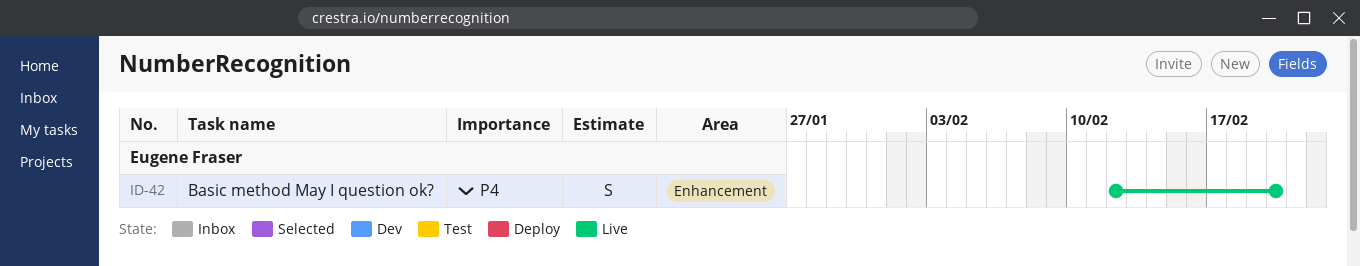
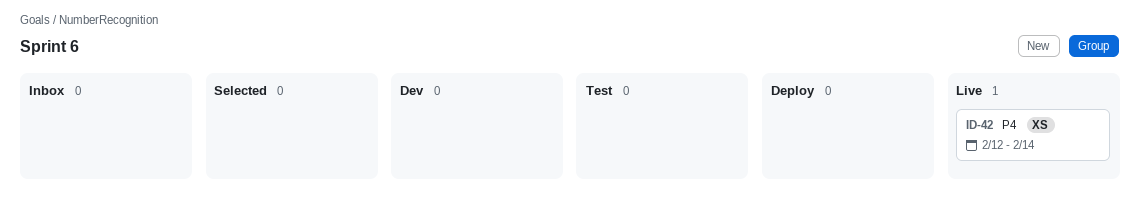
ID-42, estimate: S -> XS
ID-42, due: Feb 20 -> Feb 14

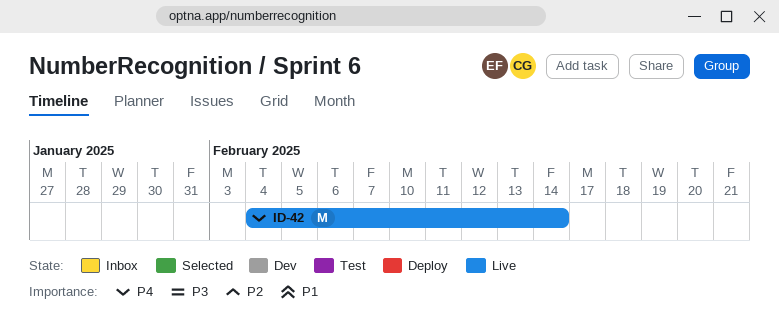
ID-42, estimate: XS -> M
ID-42, start: Feb 12 -> Feb 4

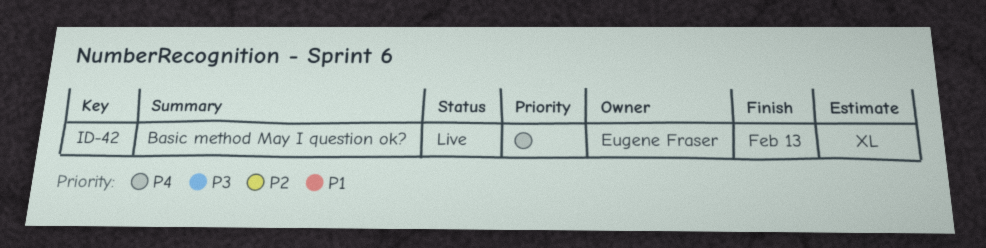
ID-42, estimate: M -> XL
ID-42, due: Feb 14 -> Feb 13

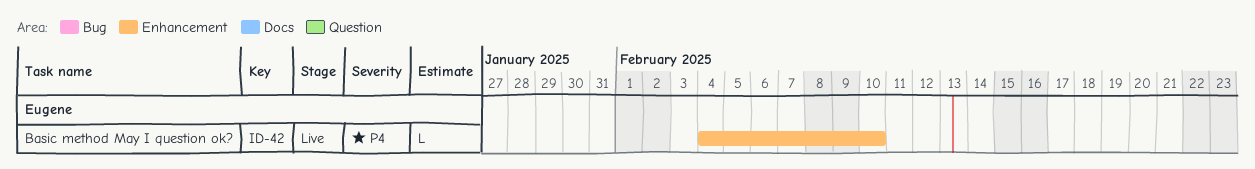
ID-42, estimate: XL -> L
ID-42, due: Feb 13 -> Feb 10

